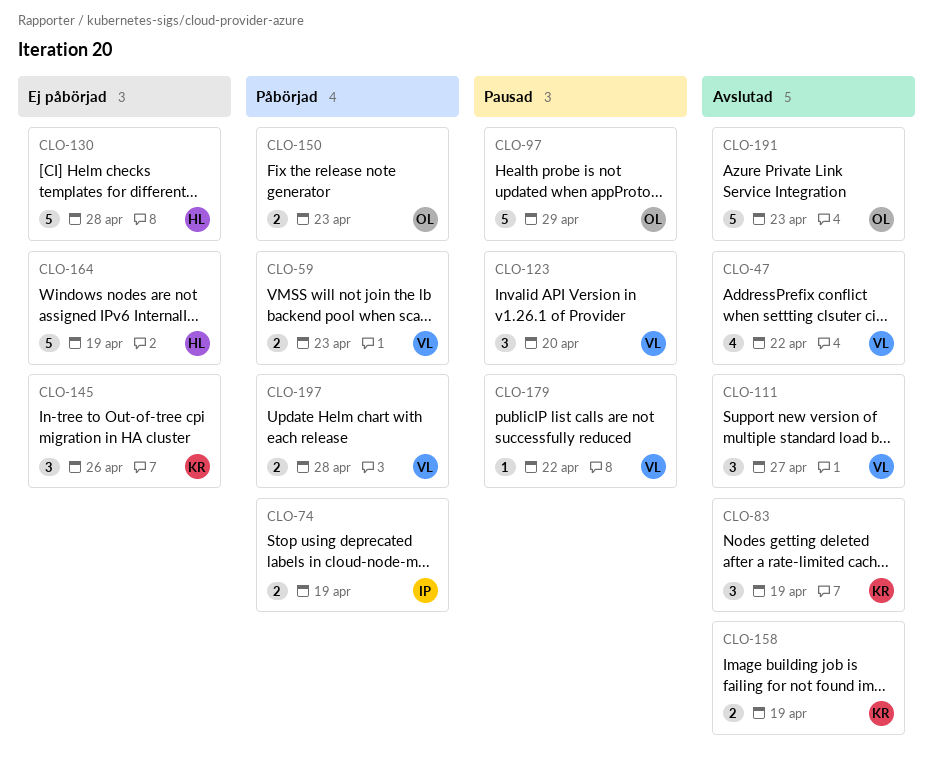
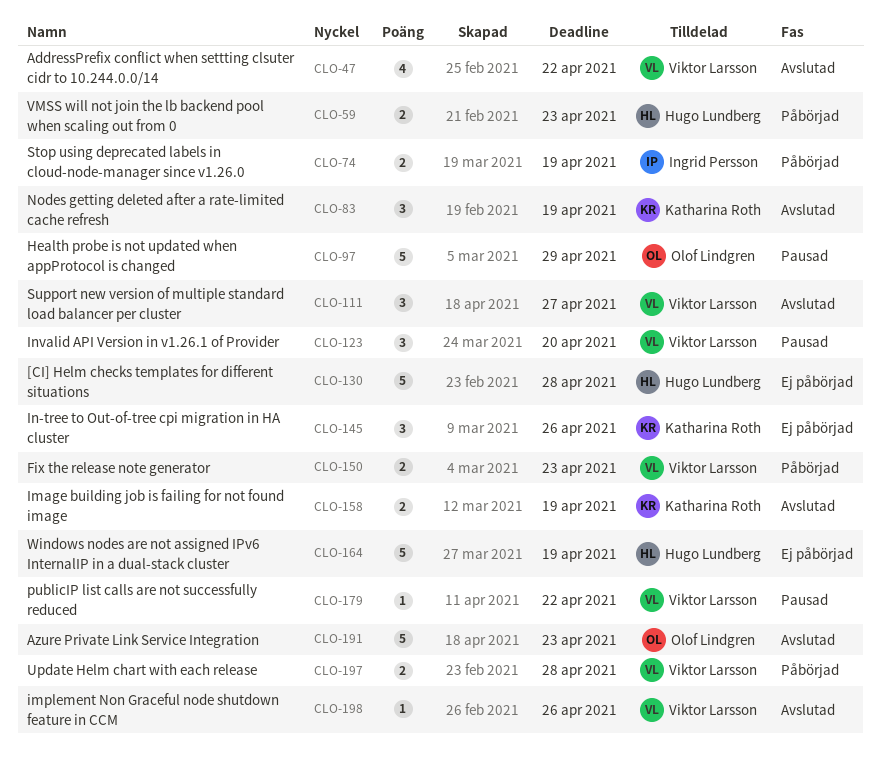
CLO-59, owner: Viktor Larsson -> Hugo Lundberg
CLO-150, owner: Olof Lindgren -> Viktor Larsson
CLO-198: none -> present

